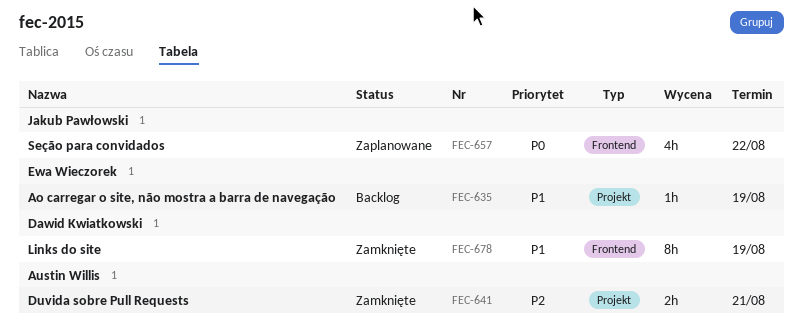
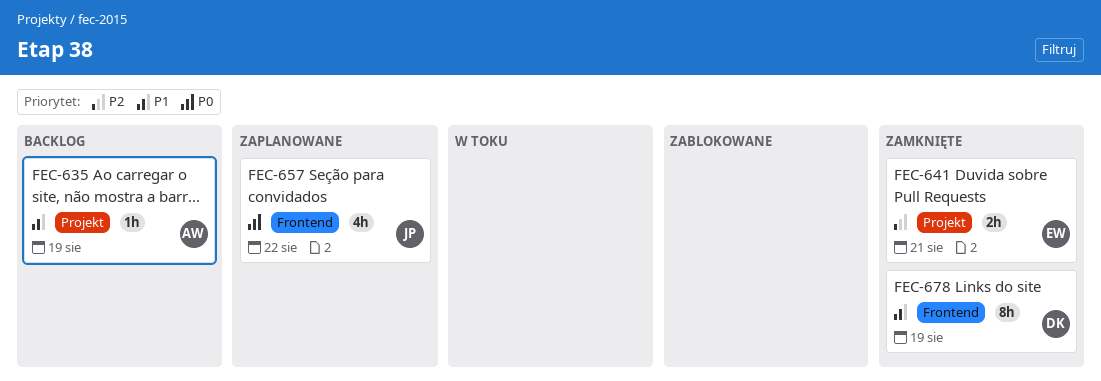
FEC-635, owner: Ewa Wieczorek -> Austin Willis
FEC-641, owner: Austin Willis -> Ewa Wieczorek

